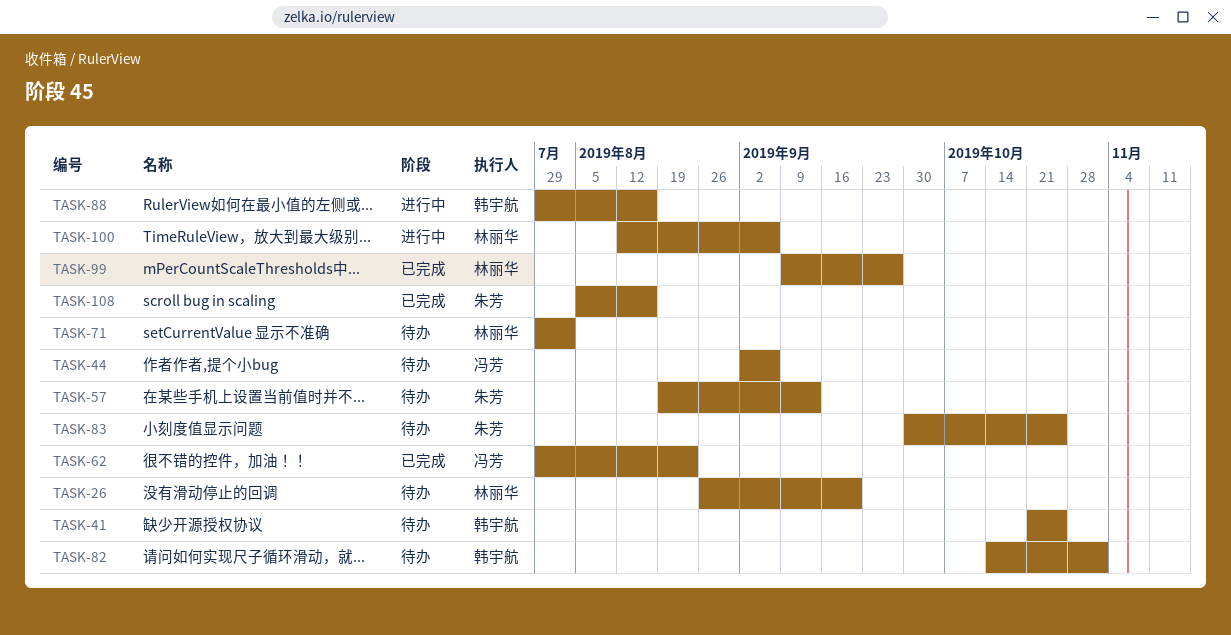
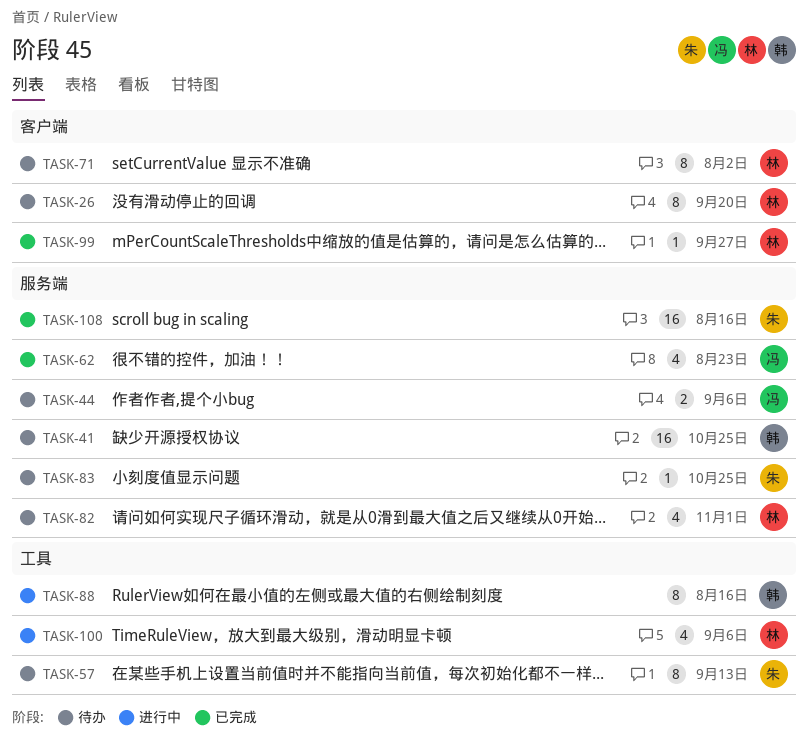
TASK-82, owner: 韩宇航 -> 林丽华

